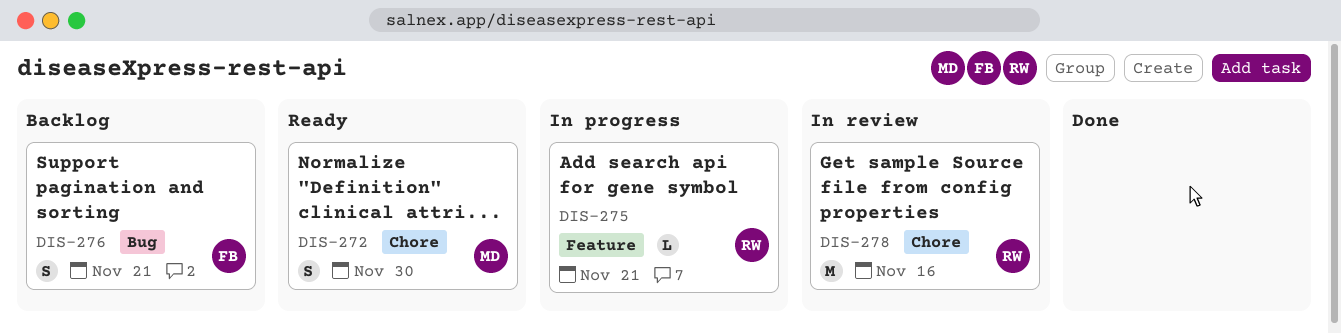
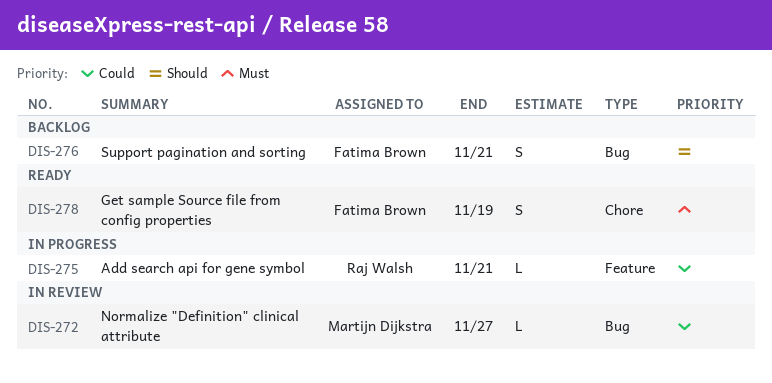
DIS-272, status: Ready -> In review
DIS-272, label: Chore -> Bug
DIS-272, estimate: S -> L
DIS-272, due: Nov 30 -> Nov 27
DIS-278, status: In review -> Ready
DIS-278, owner: Raj Walsh -> Fatima Brown
DIS-278, estimate: M -> S
DIS-278, due: Nov 16 -> Nov 19

